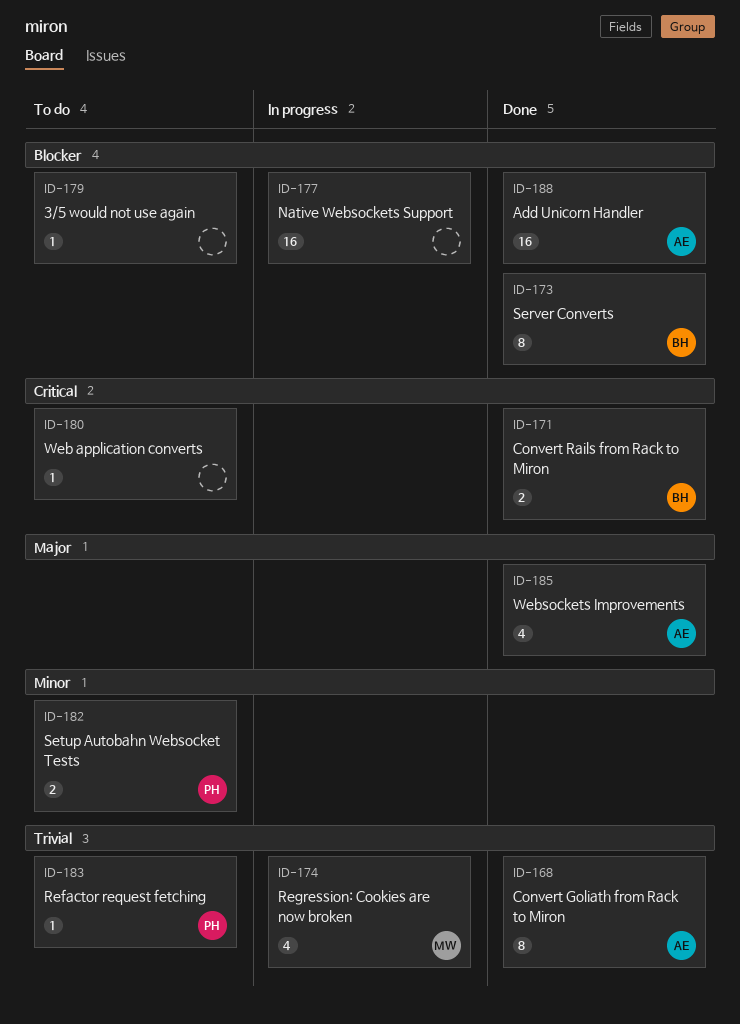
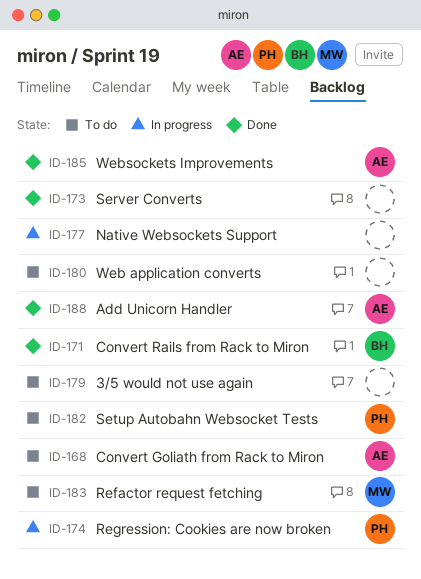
ID-168, status: Done -> To do
ID-173, owner: BH -> none
ID-174, owner: MW -> PH
ID-183, owner: PH -> MW

